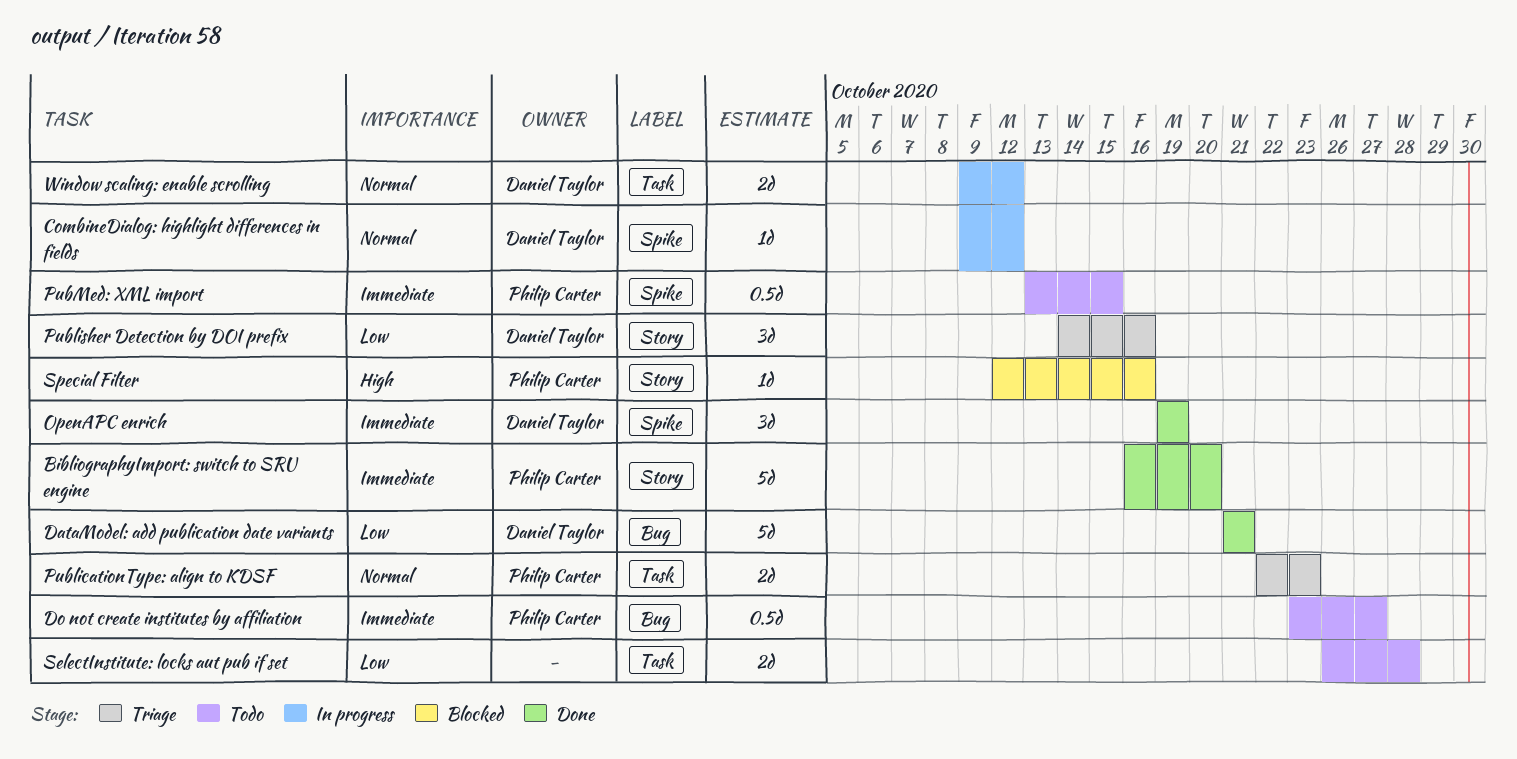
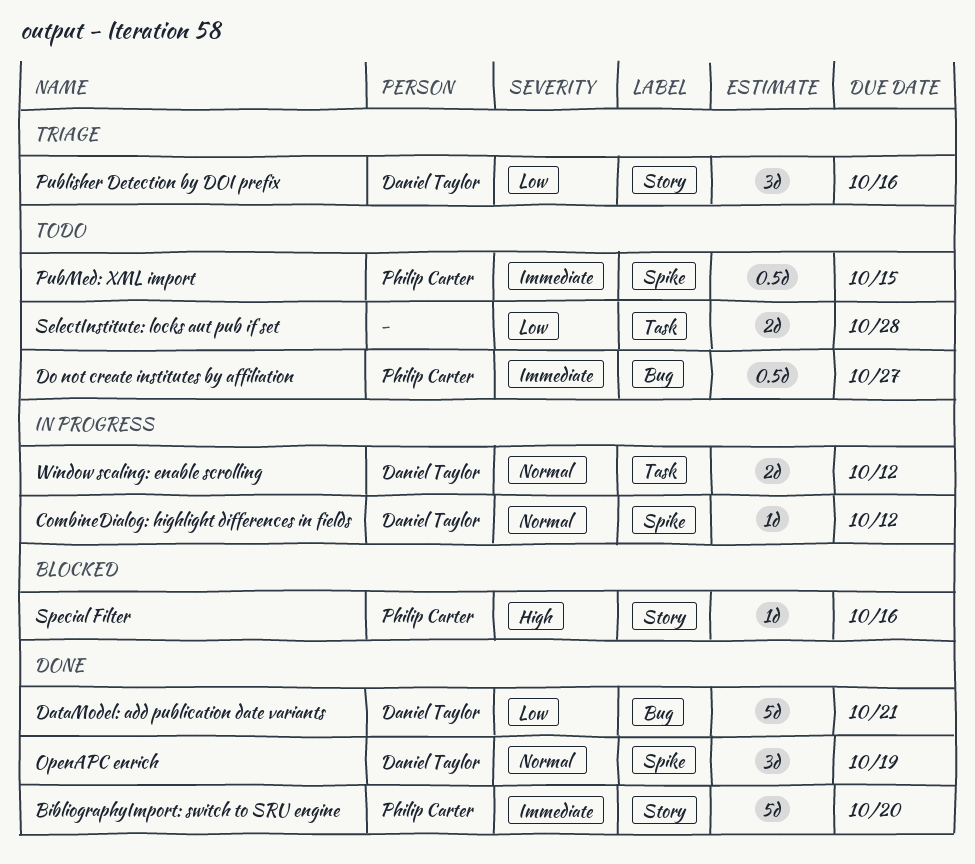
OpenAPC enrich, priority: Immediate -> Normal
PublicationType: align to KDSF: present -> none

